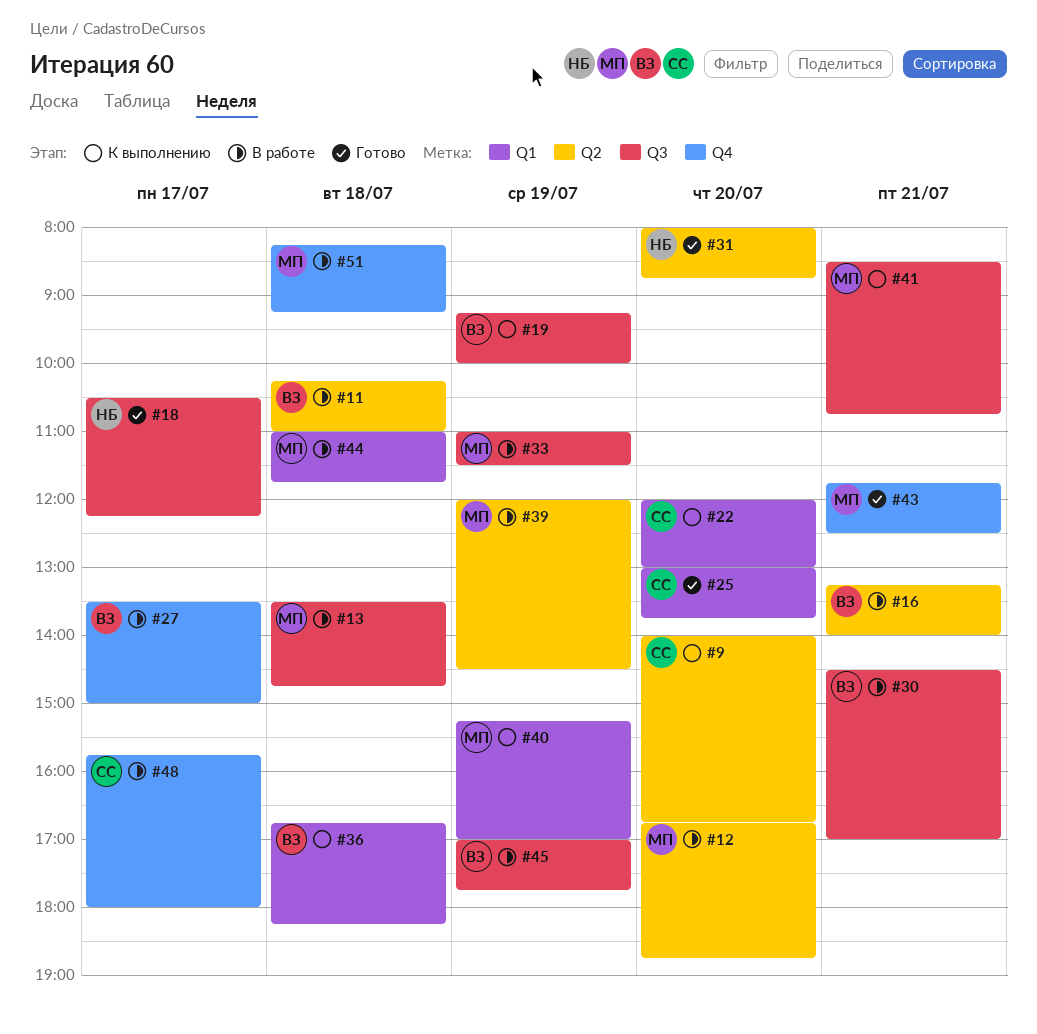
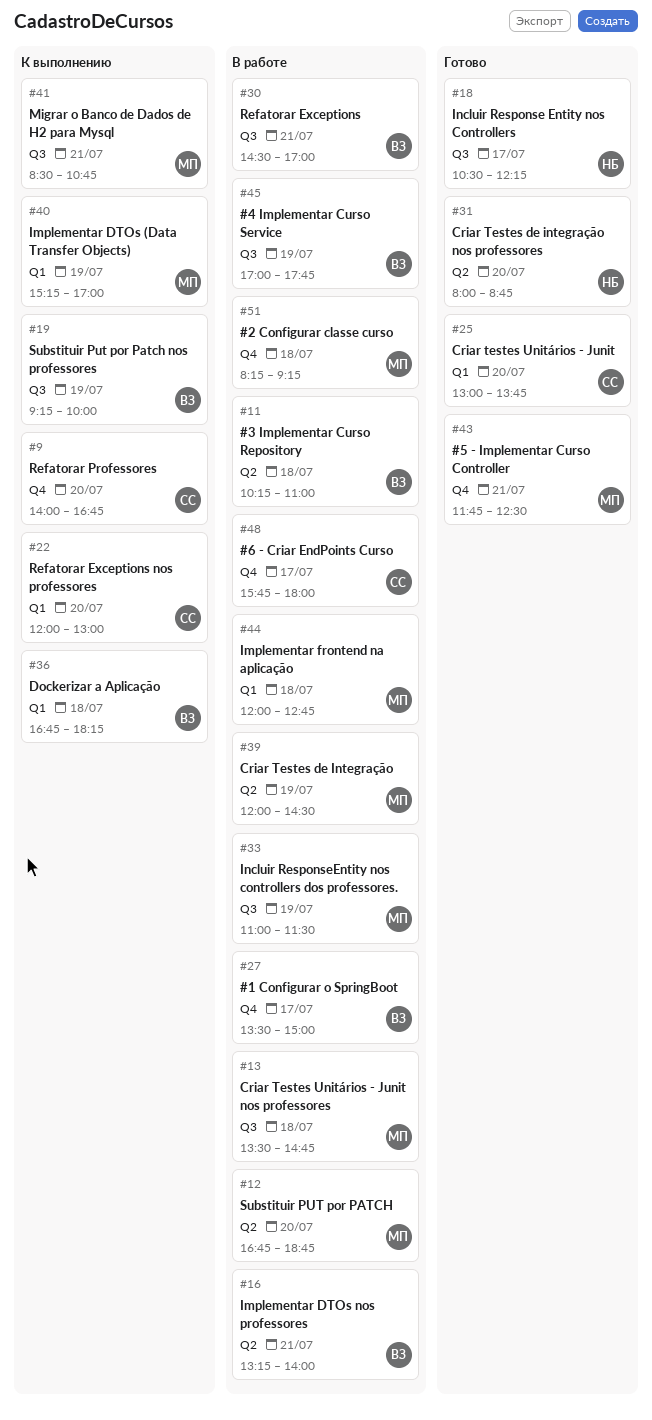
#9, label: Q2 -> Q4
#44, begins: 11:00 -> 12:00
#44, ends: 11:45 -> 12:45

